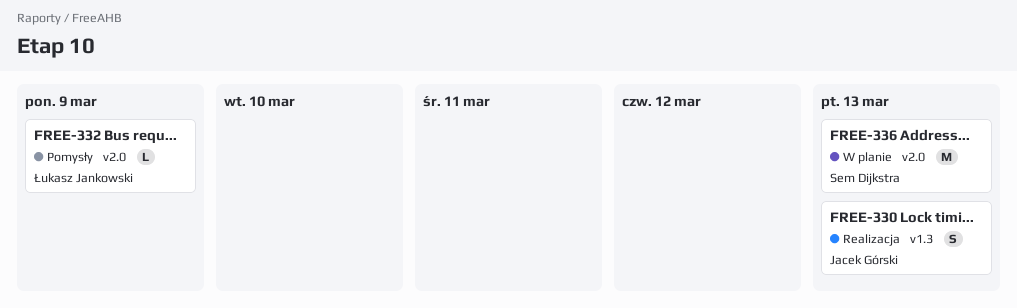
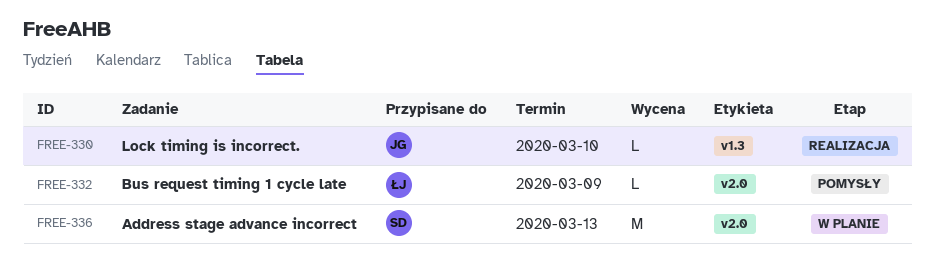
FREE-330, estimate: S -> L
FREE-330, due: Mar 13 -> Mar 10

